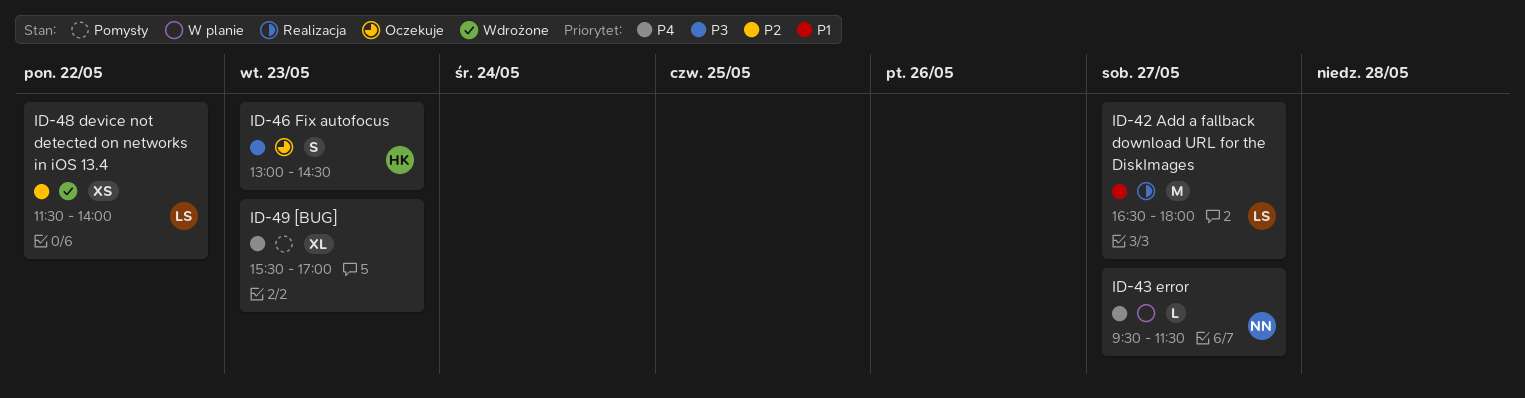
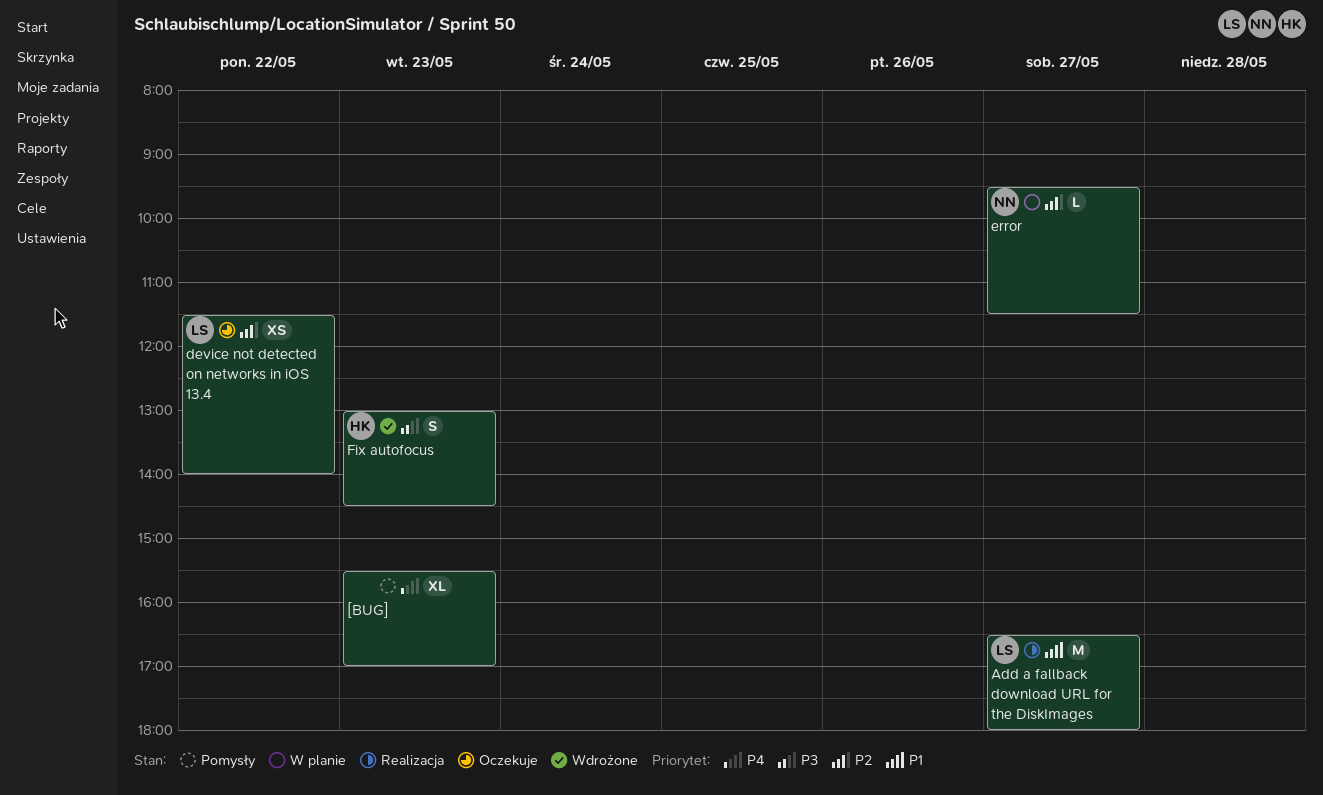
device not detected on networks in iOS 13.4, status: Wdrożone -> Oczekuje
error, priority: P4 -> P2
Fix autofocus, status: Oczekuje -> Wdrożone

